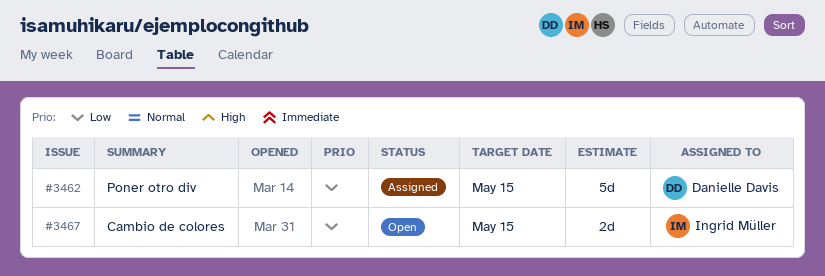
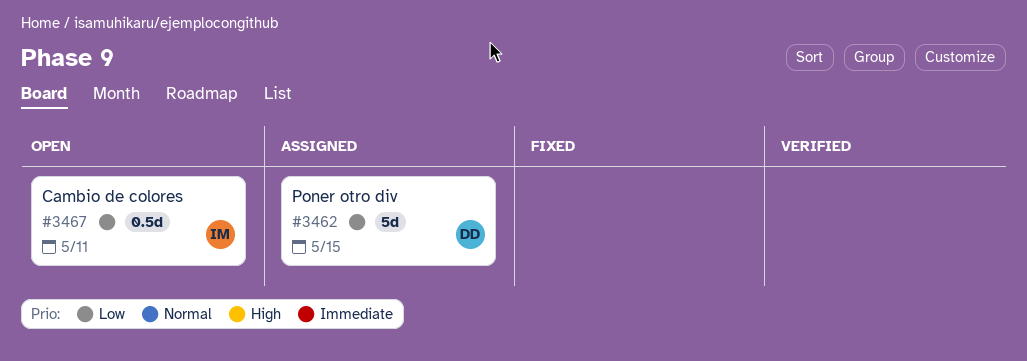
#3467, estimate: 2d -> 0.5d
#3467, due: May 15 -> May 11

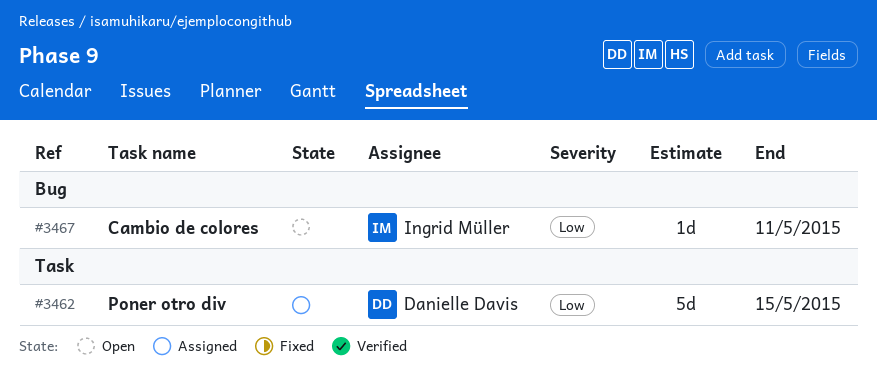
#3467, estimate: 0.5d -> 1d

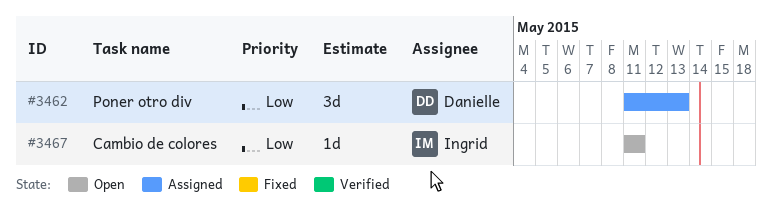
#3462, estimate: 5d -> 3d
#3462, due: May 15 -> May 13

